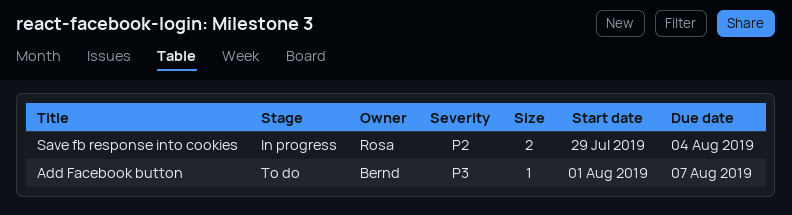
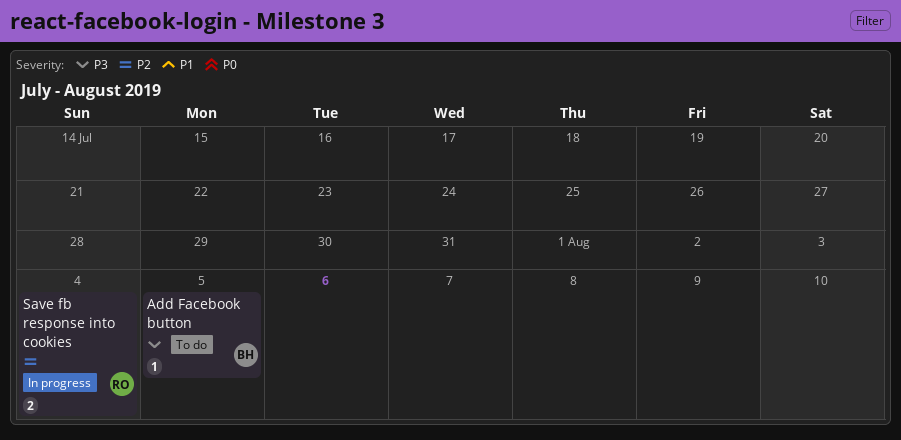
Add Facebook button, due: Aug 7 -> Aug 5

